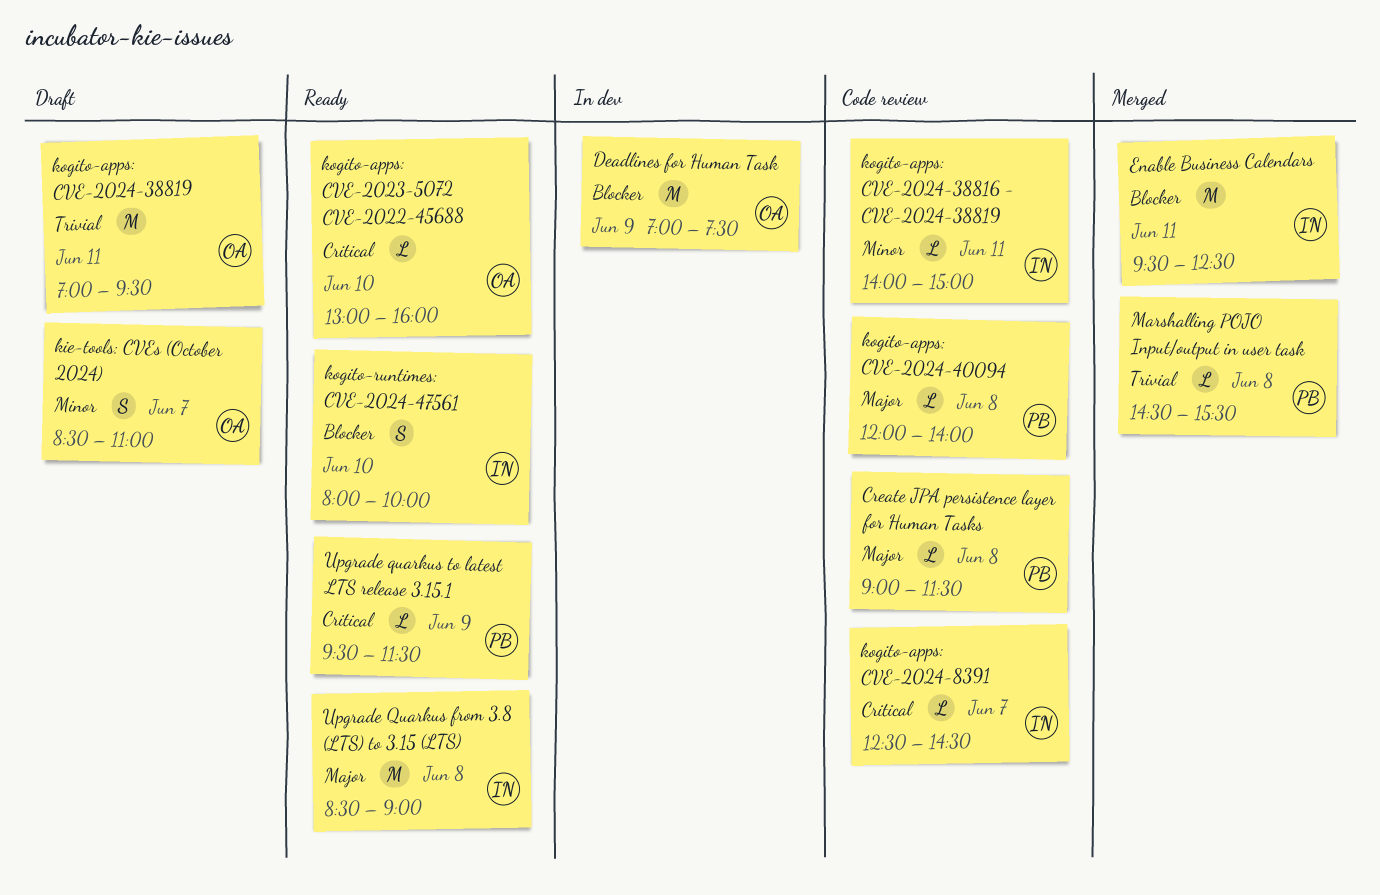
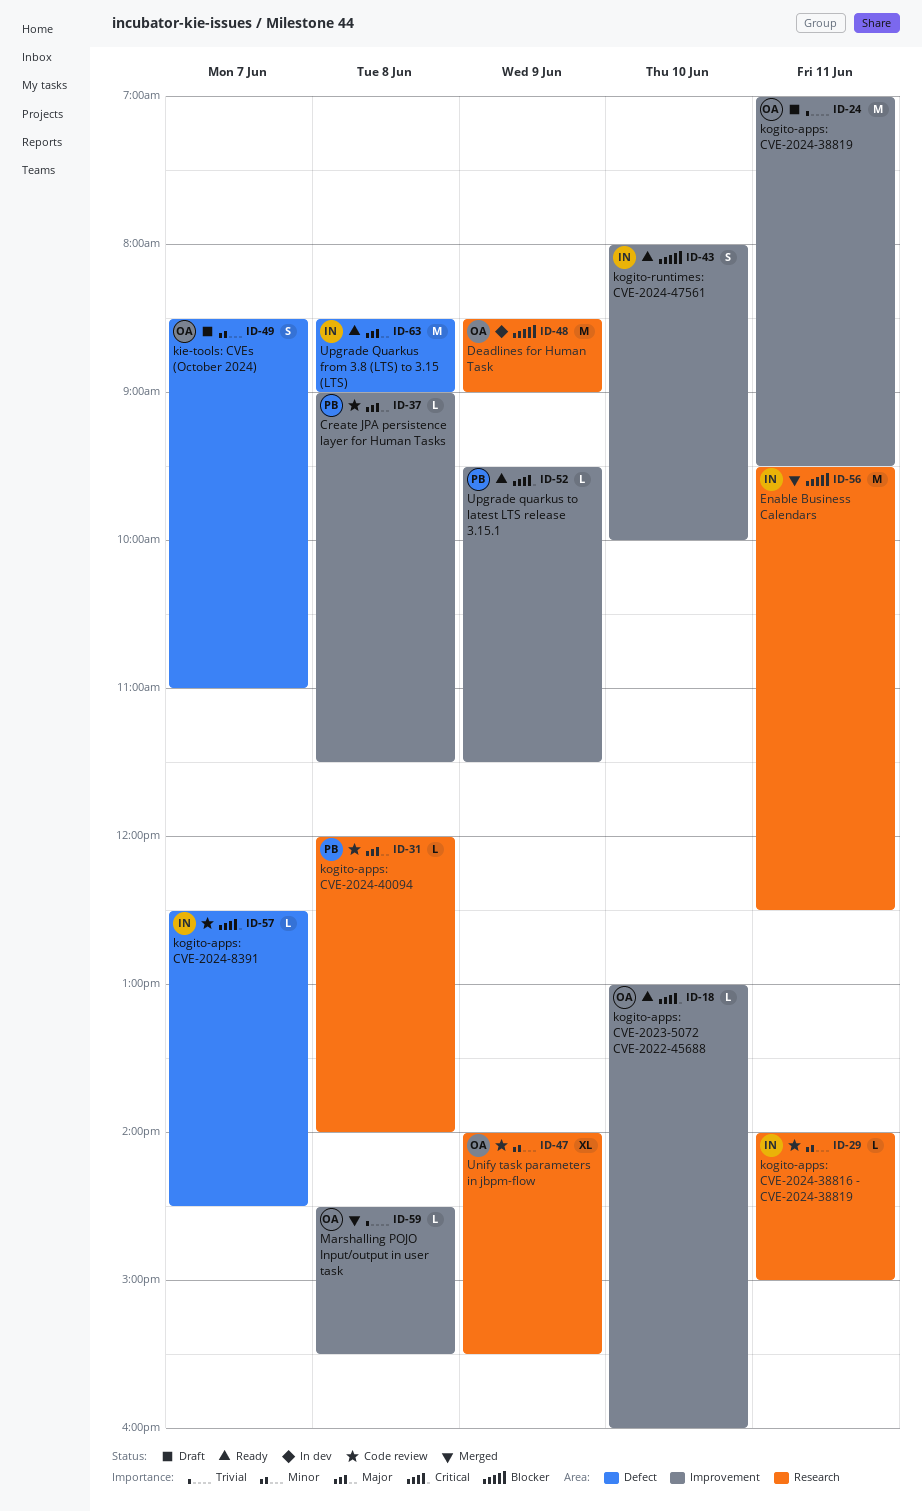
Deadlines for Human Task, begins: 07:00 -> 08:30
Deadlines for Human Task, ends: 07:30 -> 09:00
Marshalling POJO Input/output in user task, owner: PB -> OA
Unify task parameters in jbpm-flow: none -> present

